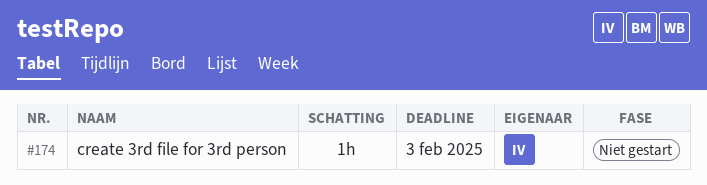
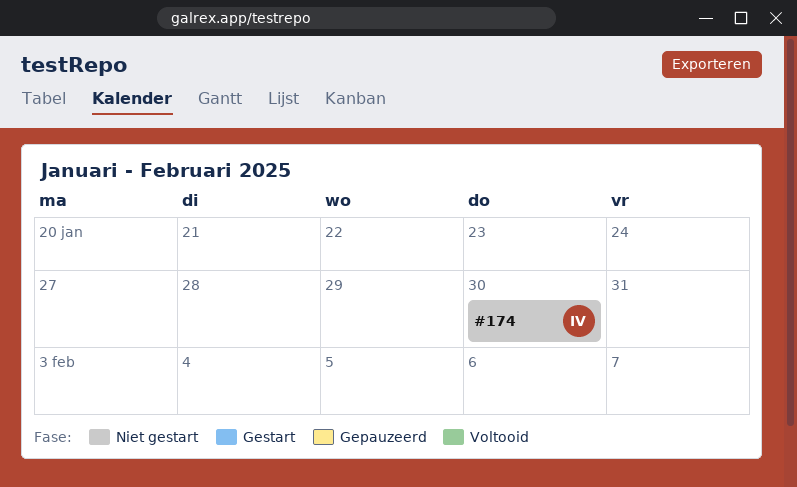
#174, due: Feb 3 -> Jan 30

